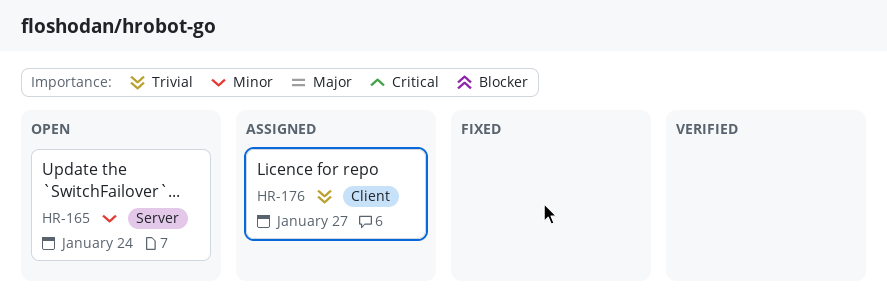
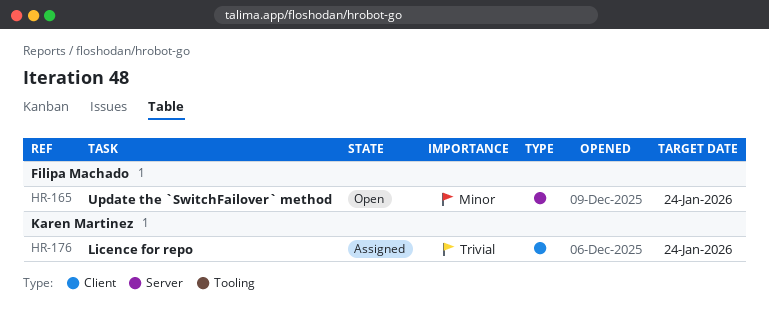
HR-176, due: Jan 27 -> Jan 24

